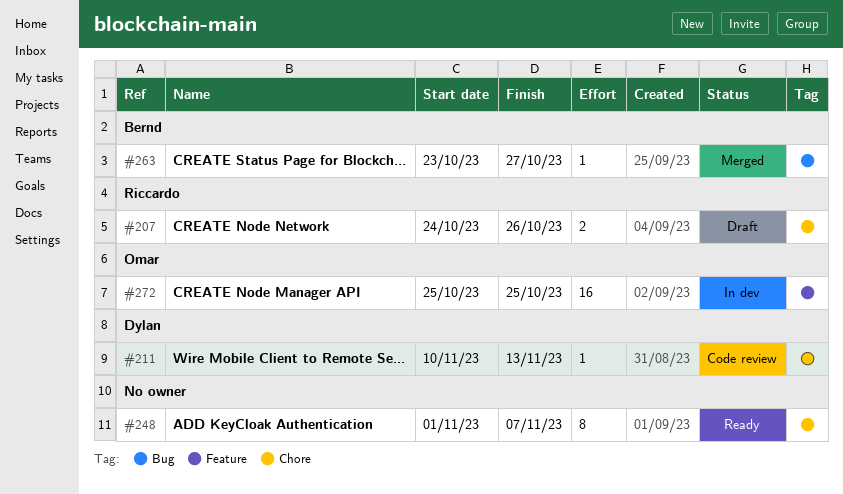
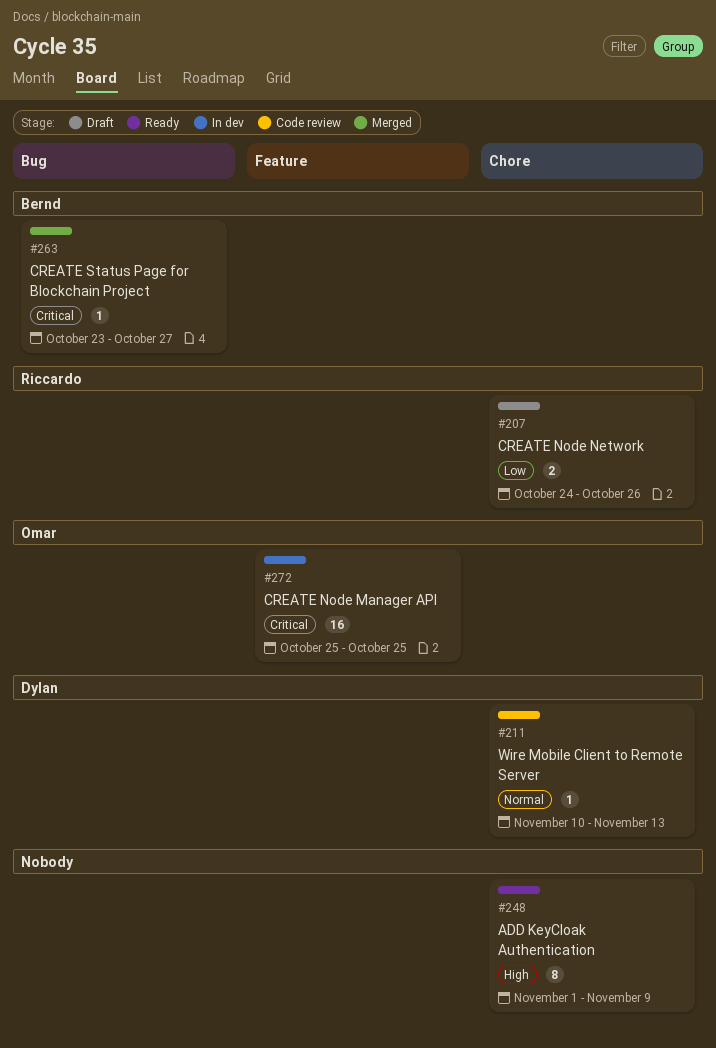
#248, due: Nov 7 -> Nov 9

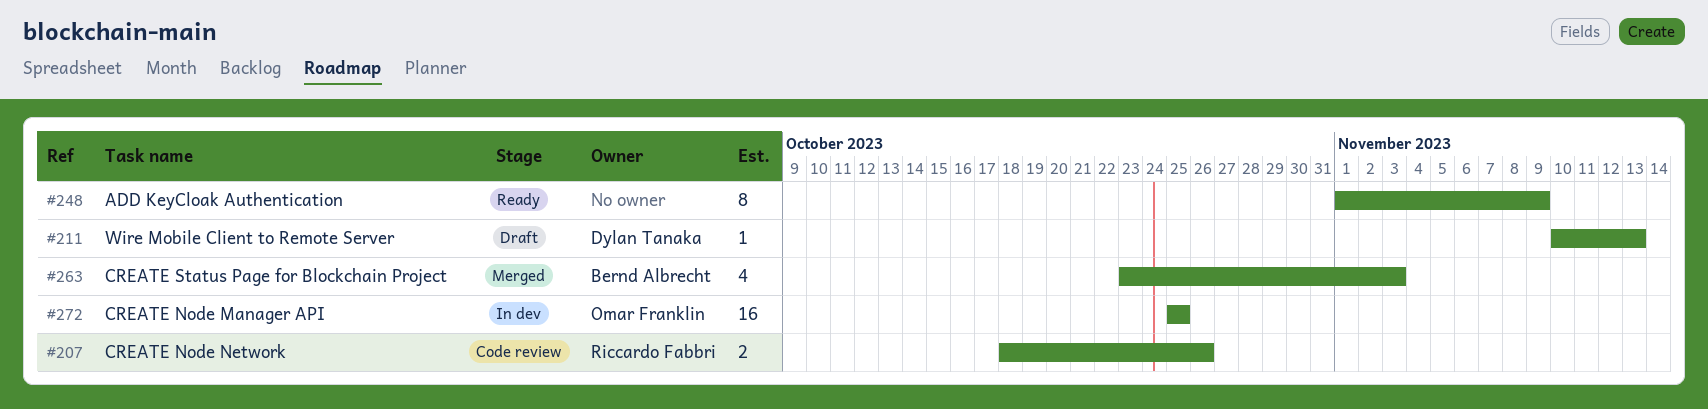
#207, status: Draft -> Code review
#207, start: Oct 24 -> Oct 18
#211, status: Code review -> Draft
#263, estimate: 1 -> 4
#263, due: Oct 27 -> Nov 3

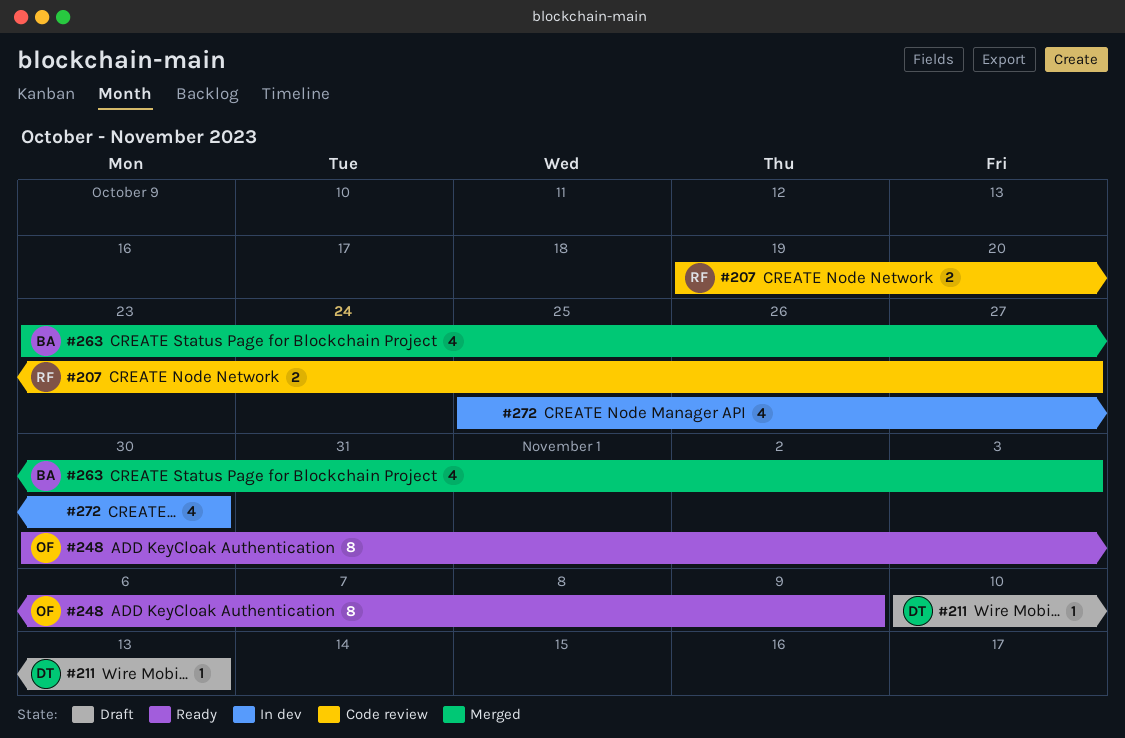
#207, start: Oct 18 -> Oct 19
#207, due: Oct 26 -> Oct 27
#248, owner: none -> Omar Franklin
#248, start: Nov 1 -> Oct 30
#272, owner: Omar Franklin -> none
#272, estimate: 16 -> 4
#272, due: Oct 25 -> Oct 30

